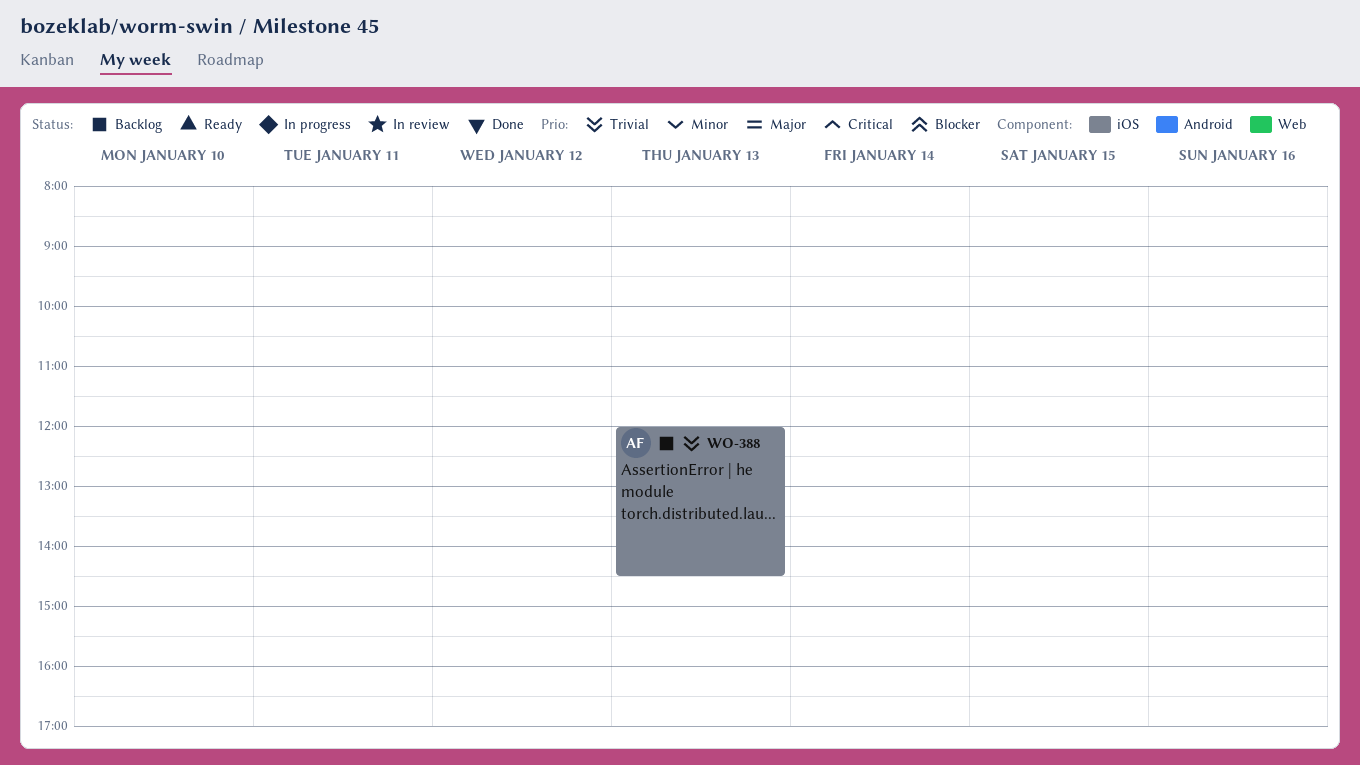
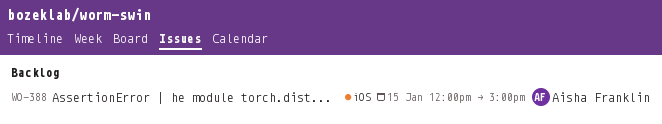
WO-388, day: Jan 13 -> Jan 15
WO-388, ends: 14:30 -> 15:00

